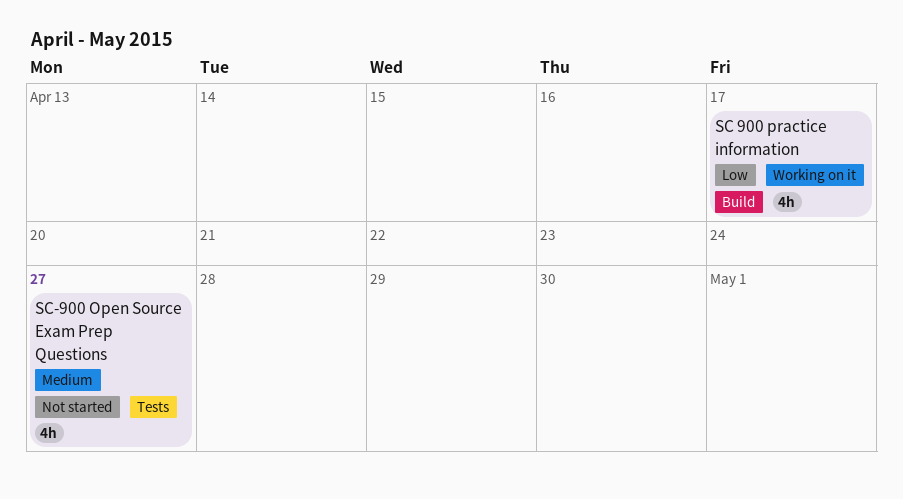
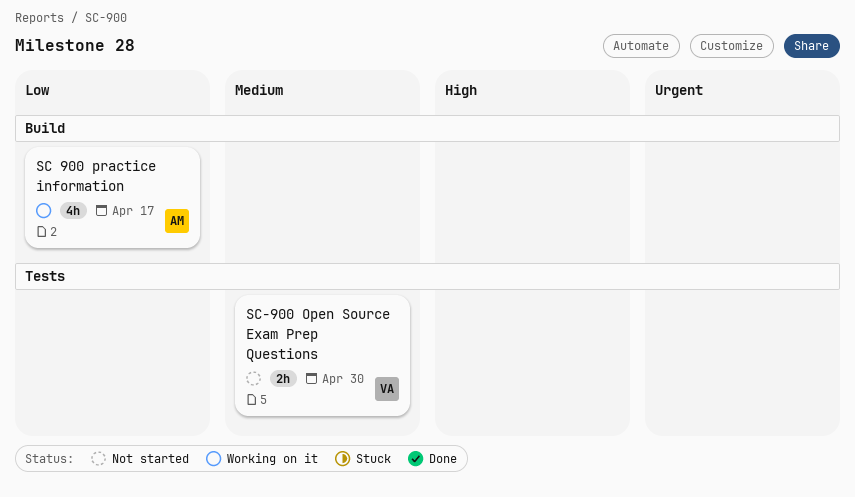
SC-900 Open Source Exam Prep Questions, estimate: 4h -> 2h
SC-900 Open Source Exam Prep Questions, due: Apr 27 -> Apr 30

